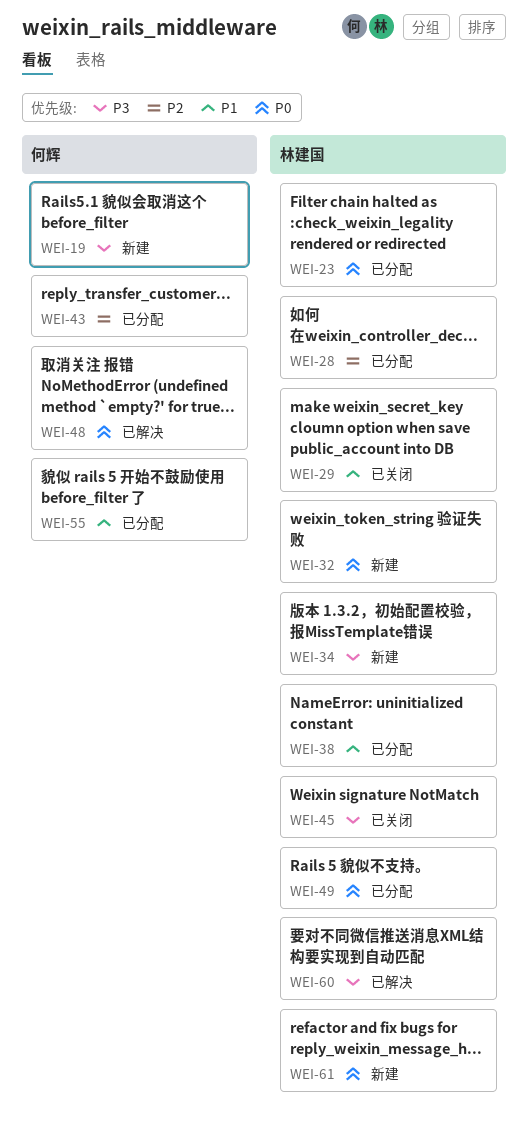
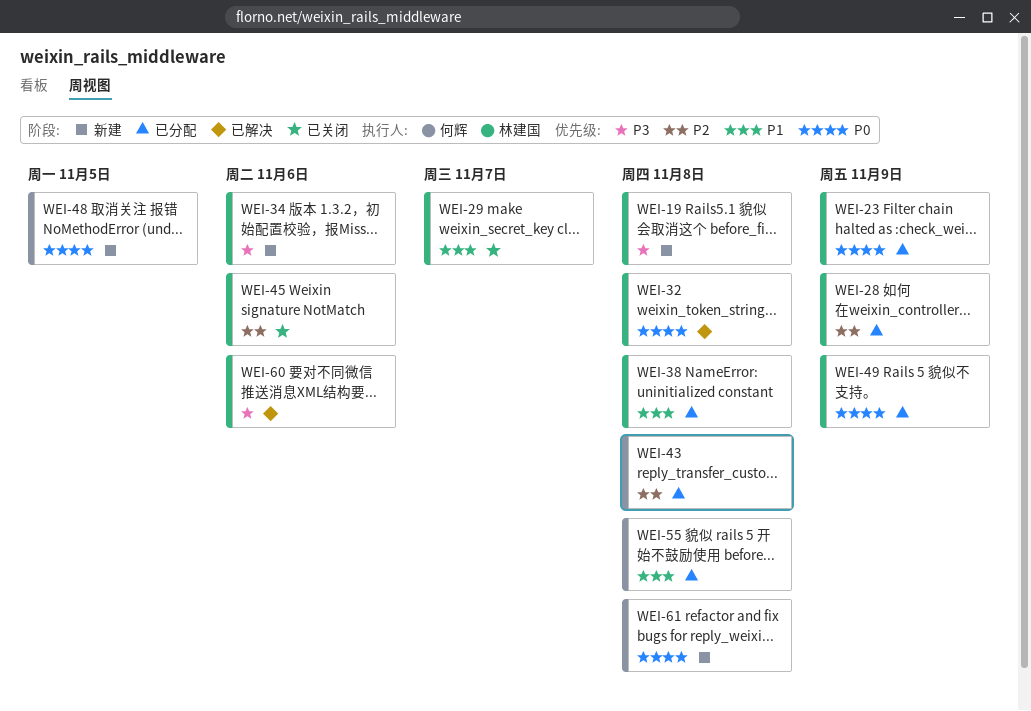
WEI-19, owner: 何辉 -> 林建国
WEI-32, status: 新建 -> 已解决
WEI-45, priority: P3 -> P2
WEI-48, status: 已解决 -> 新建
WEI-61, owner: 林建国 -> 何辉

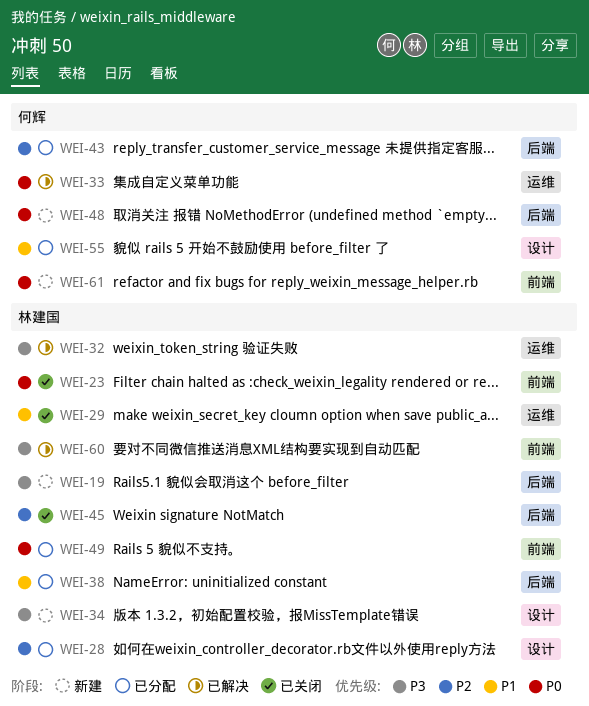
WEI-23, status: 已分配 -> 已关闭
WEI-32, priority: P0 -> P3
WEI-33: none -> present

